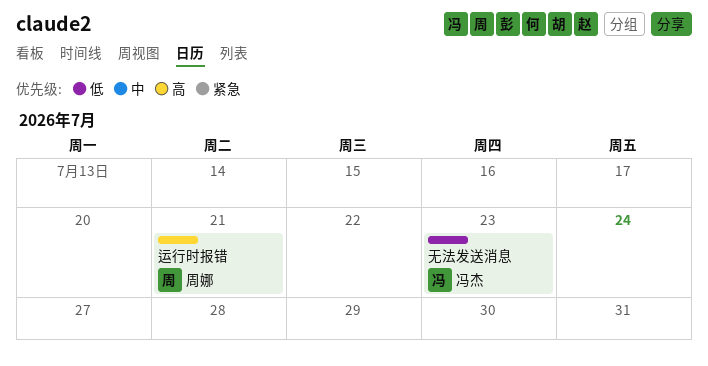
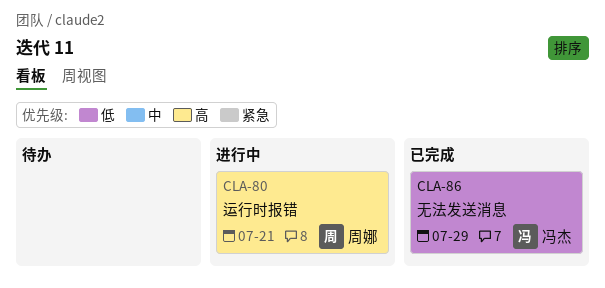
无法发送消息, due: Jul 23 -> Jul 29

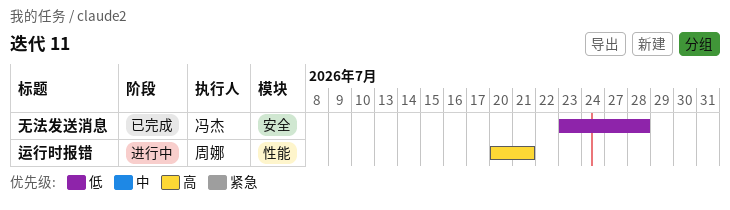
无法发送消息, due: Jul 29 -> Jul 28

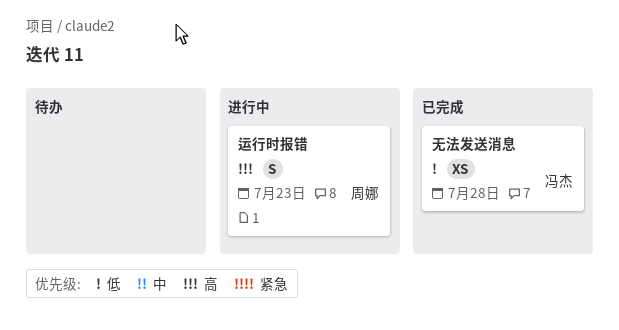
运行时报错, due: Jul 21 -> Jul 23

